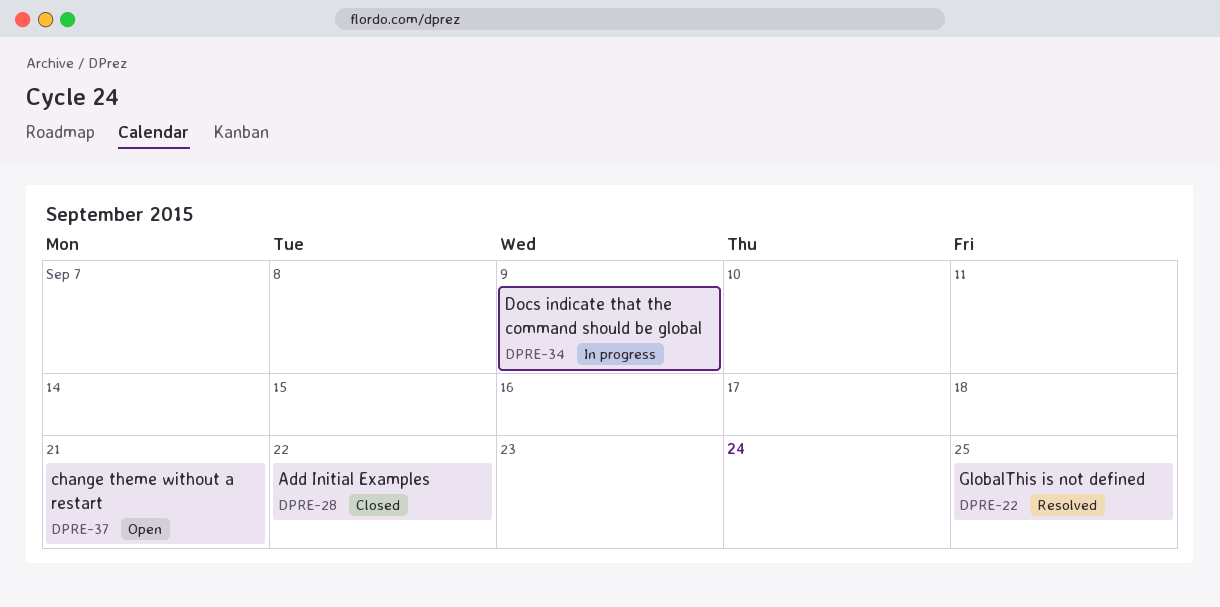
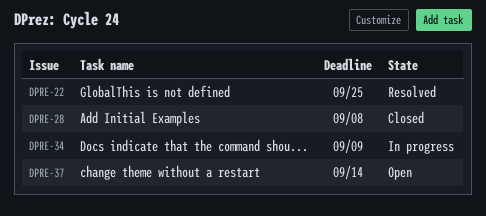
DPRE-28, due: Sep 22 -> Sep 8
DPRE-37, due: Sep 21 -> Sep 14

